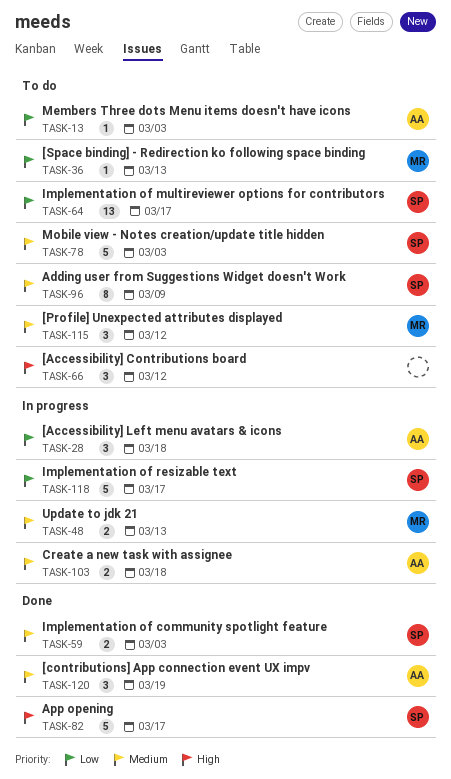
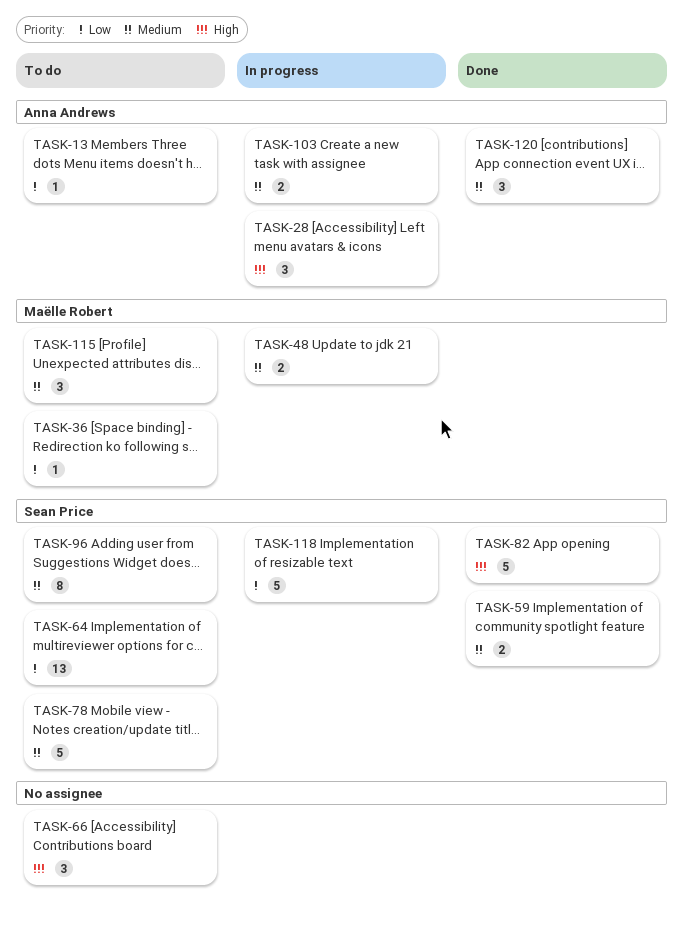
TASK-28, priority: Low -> High

